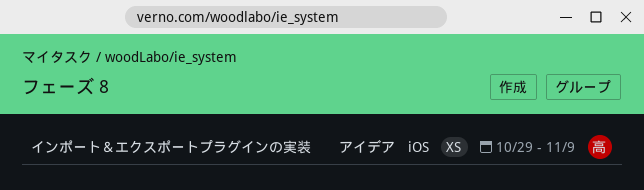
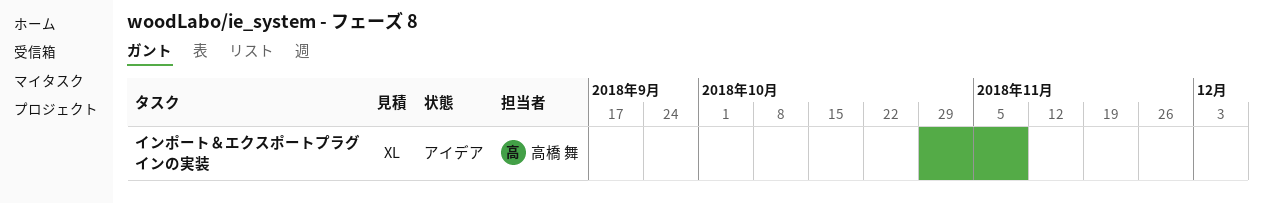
インポート＆エクスポートプラグインの実装, estimate: XS -> XL

